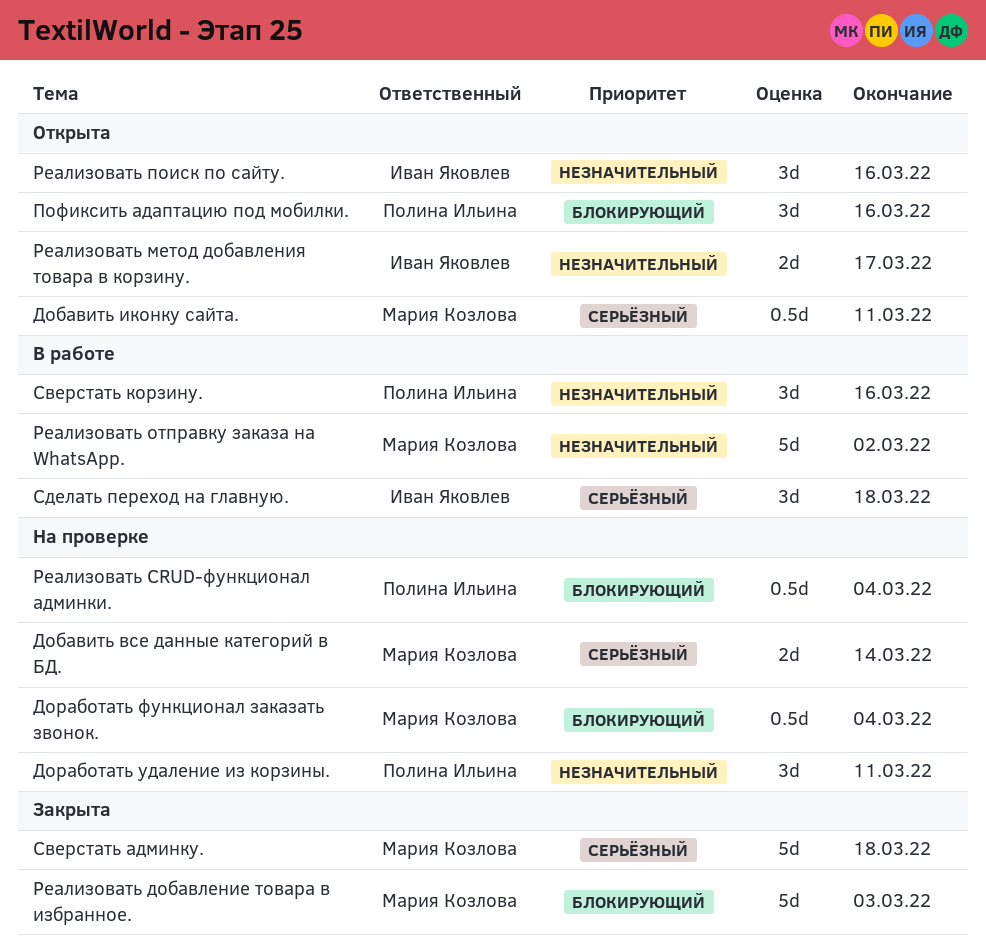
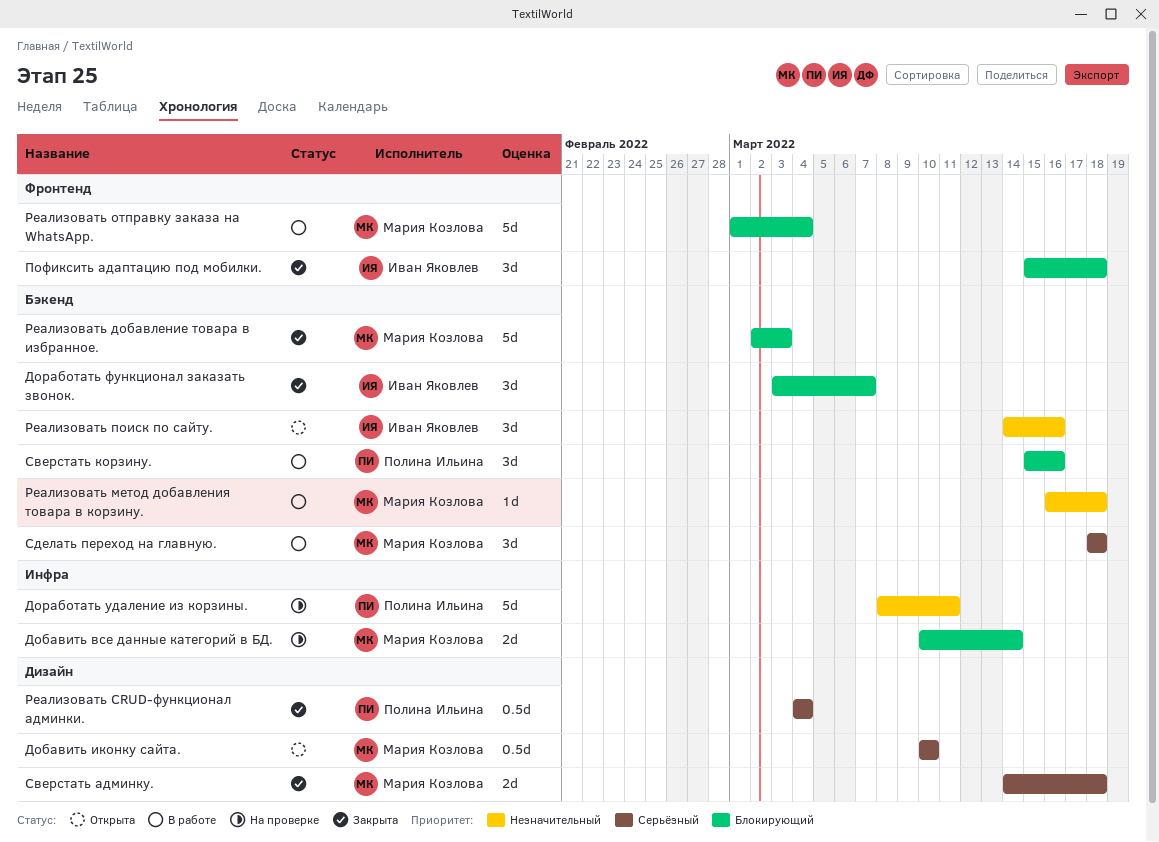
Добавить все данные категорий в БД., priority: Серьёзный -> Блокирующий
Добавить иконку сайта., due: Mar 11 -> Mar 10
Доработать удаление из корзины., estimate: 3d -> 5d
Доработать функционал заказать звонок., status: На проверке -> Закрыта
Доработать функционал заказать звонок., owner: Мария Козлова -> Иван Яковлев
Доработать функционал заказать звонок., estimate: 0.5d -> 3d
Доработать функционал заказать звонок., due: Mar 4 -> Mar 7
Пофиксить адаптацию под мобилки., status: Открыта -> Закрыта
Пофиксить адаптацию под мобилки., owner: Полина Ильина -> Иван Яковлев
Пофиксить адаптацию под мобилки., due: Mar 16 -> Mar 18
Реализовать CRUD-функционал админки., status: На проверке -> Закрыта
Реализовать CRUD-функционал админки., priority: Блокирующий -> Серьёзный
Реализовать метод добавления товара в корзину., status: Открыта -> В работе
Реализовать метод добавления товара в корзину., owner: Иван Яковлев -> Мария Козлова
Реализовать метод добавления товара в корзину., estimate: 2d -> 1d
Реализовать метод добавления товара в корзину., due: Mar 17 -> Mar 18
Реализовать отправку заказа на WhatsApp., priority: Незначительный -> Блокирующий
Реализовать отправку заказа на WhatsApp., due: Mar 2 -> Mar 4
Сверстать админку., estimate: 5d -> 2d
Сверстать корзину., priority: Незначительный -> Блокирующий
Сделать переход на главную., owner: Иван Яковлев -> Мария Козлова

